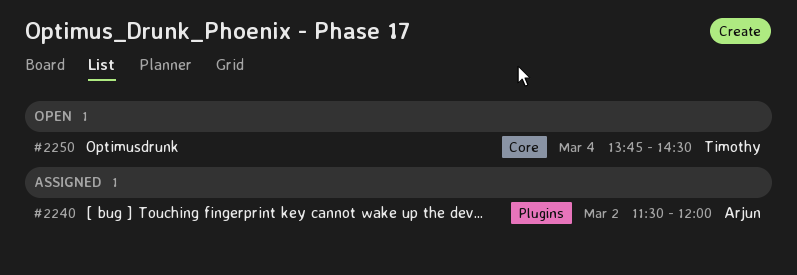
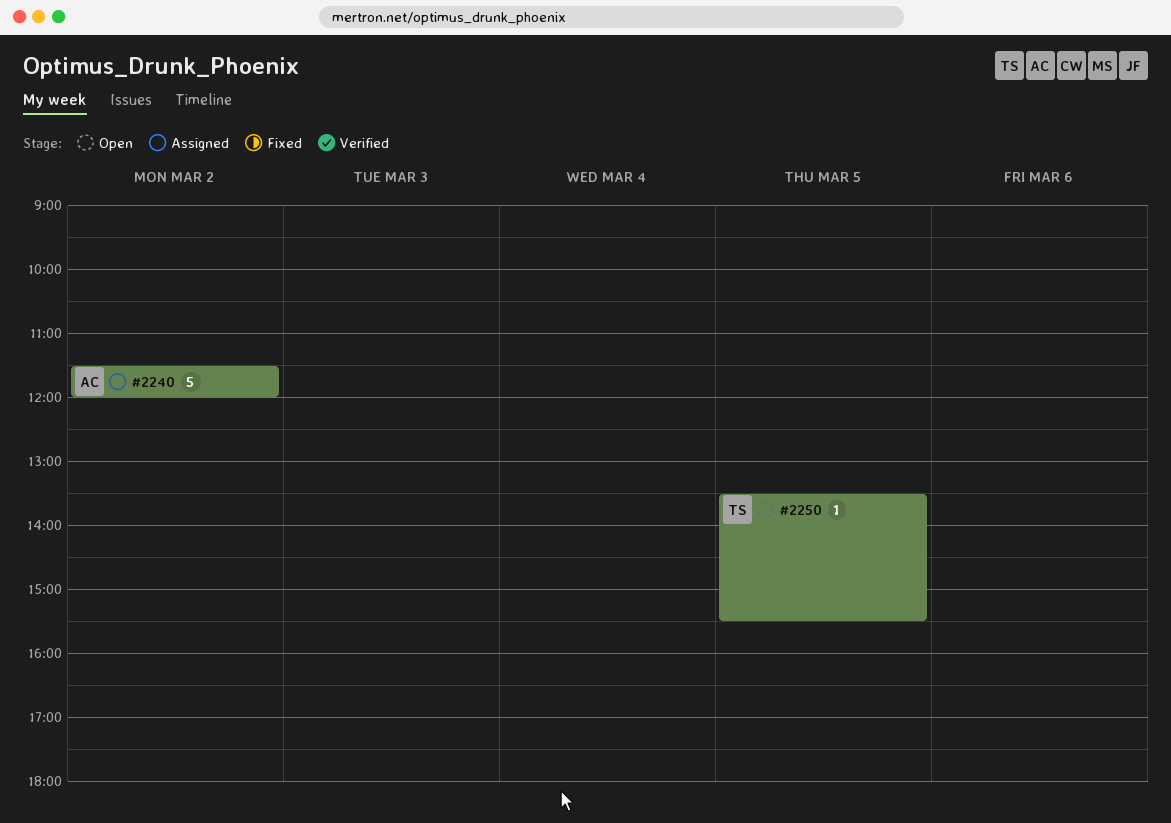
#2250, day: Mar 4 -> Mar 5
#2250, begins: 13:45 -> 13:30
#2250, ends: 14:30 -> 15:30

